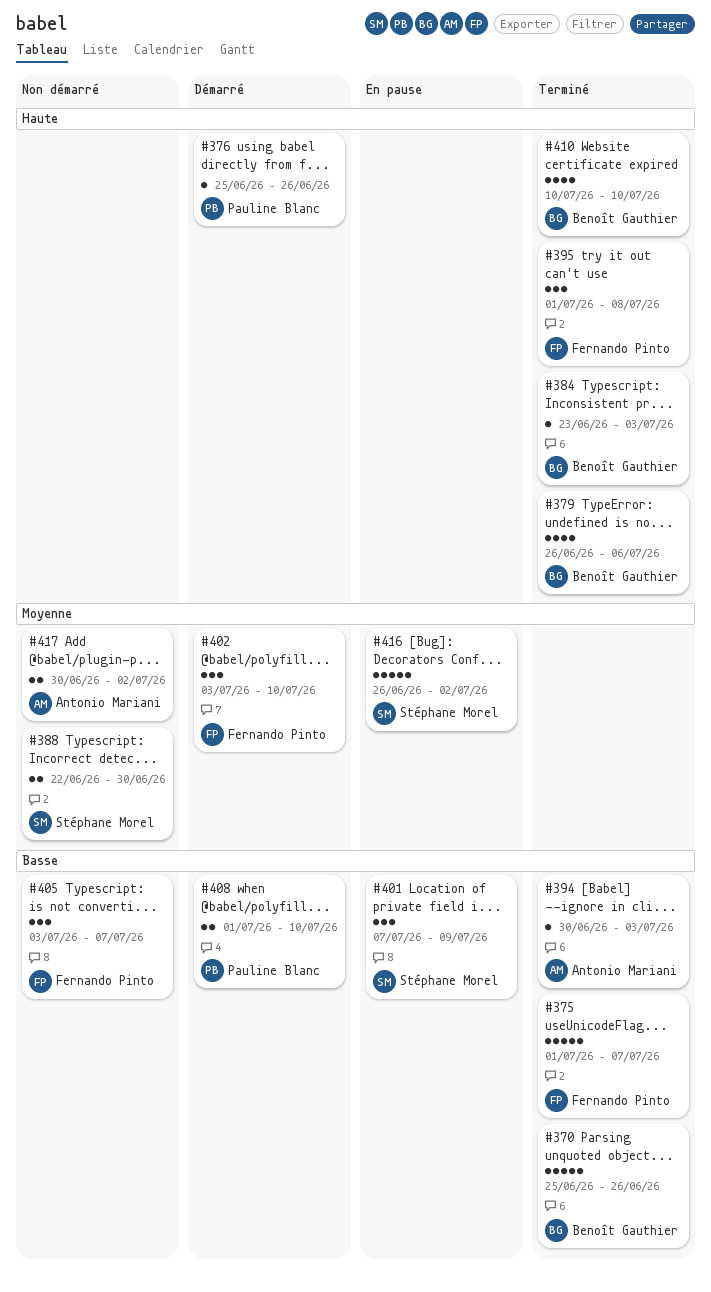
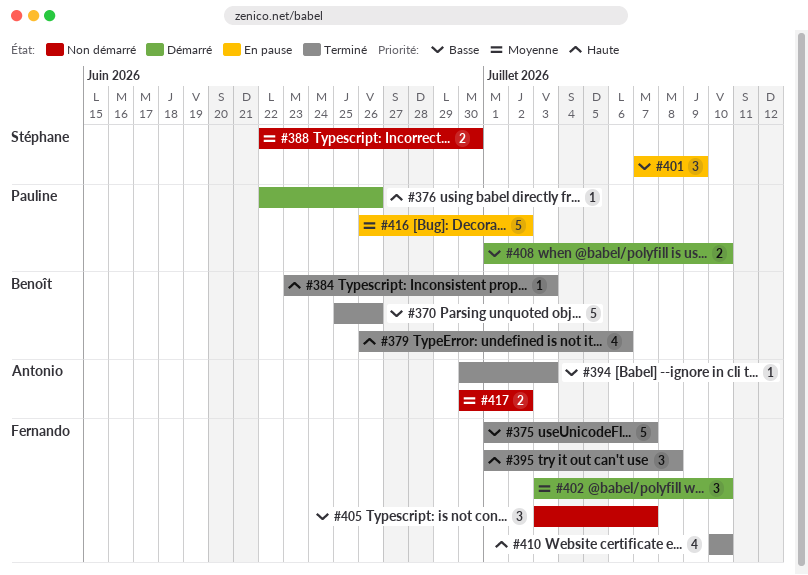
#376, start: Jun 25 -> Jun 22
#410, owner: Benoît Gauthier -> Fernando Pinto
#416, owner: Stéphane Morel -> Pauline Blanc

